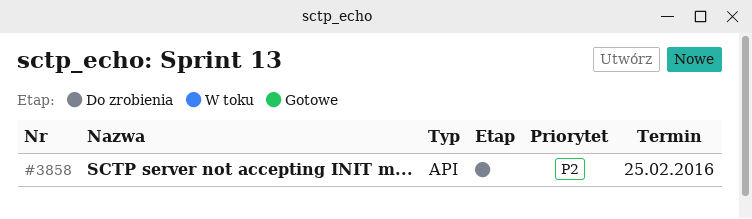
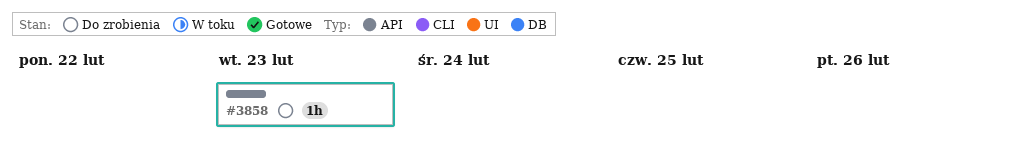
#3858, due: Feb 25 -> Feb 23

